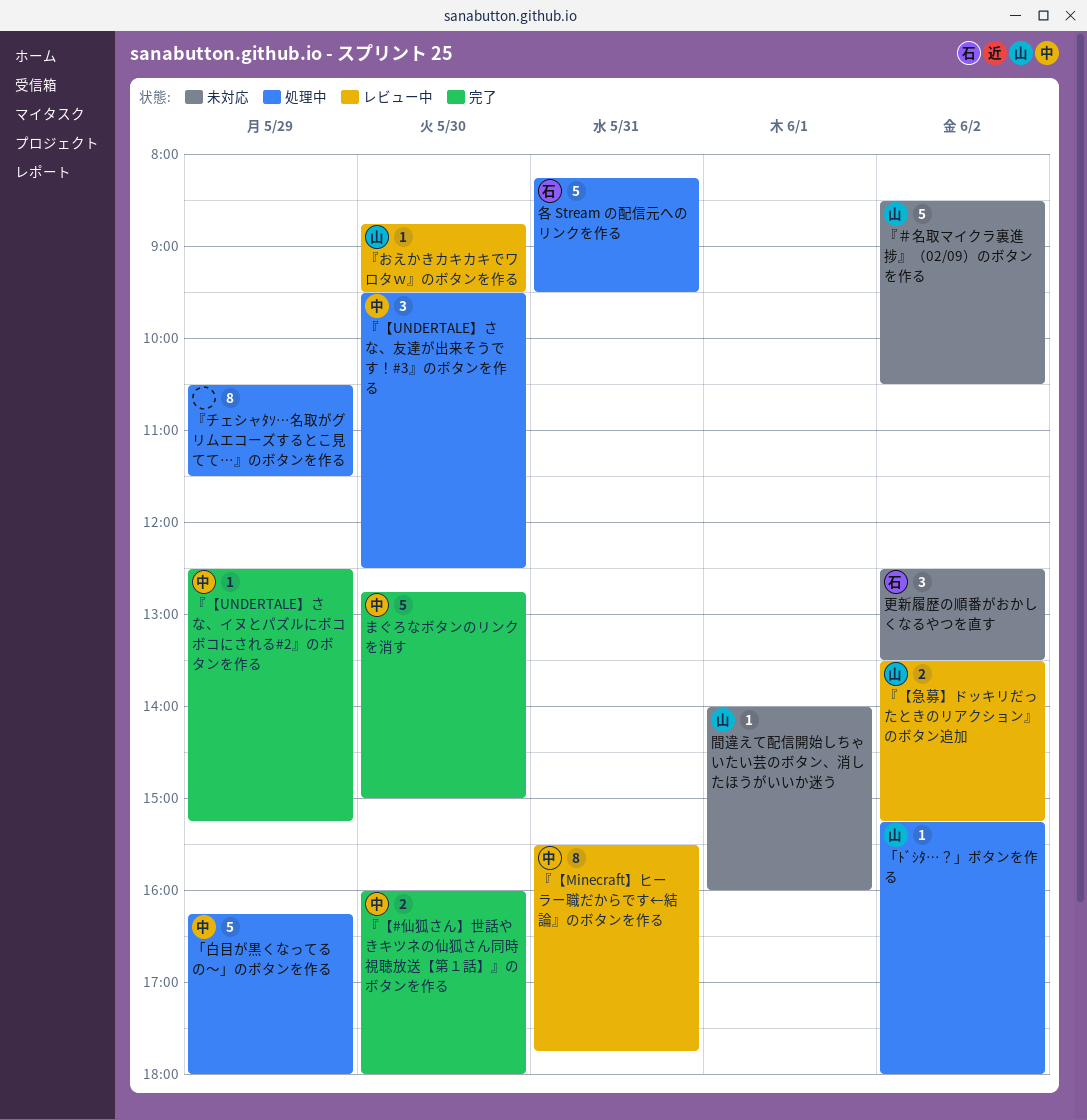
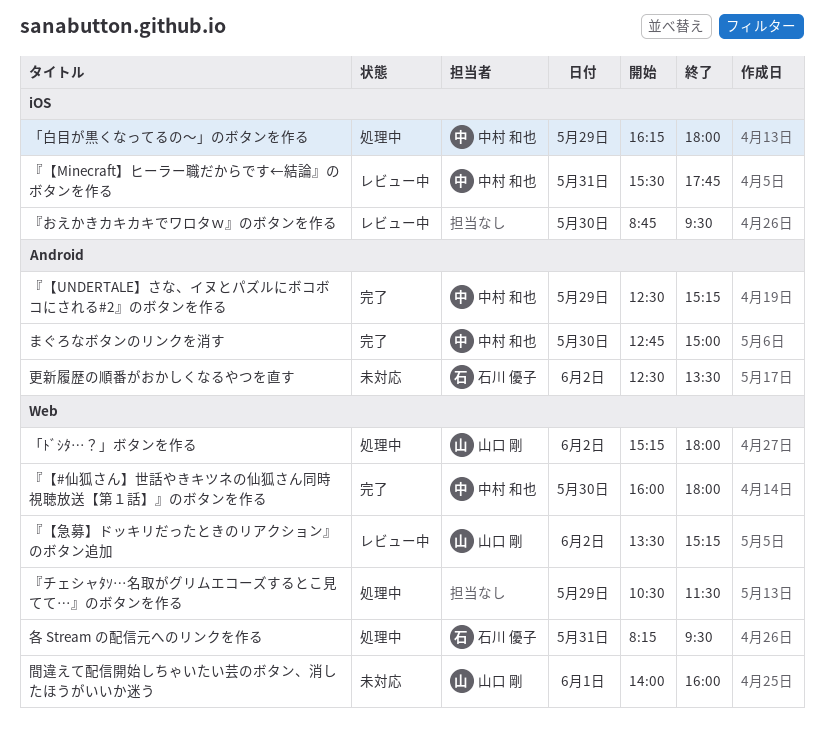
『【UNDERTALE】さな、友達が出来そうです！#3』のボタンを作る: present -> none
『おえかきカキカキでワロタｗ』のボタンを作る, owner: 山口 剛 -> none
『＃名取マイクラ裏進捗』（02/09）のボタンを作る: present -> none

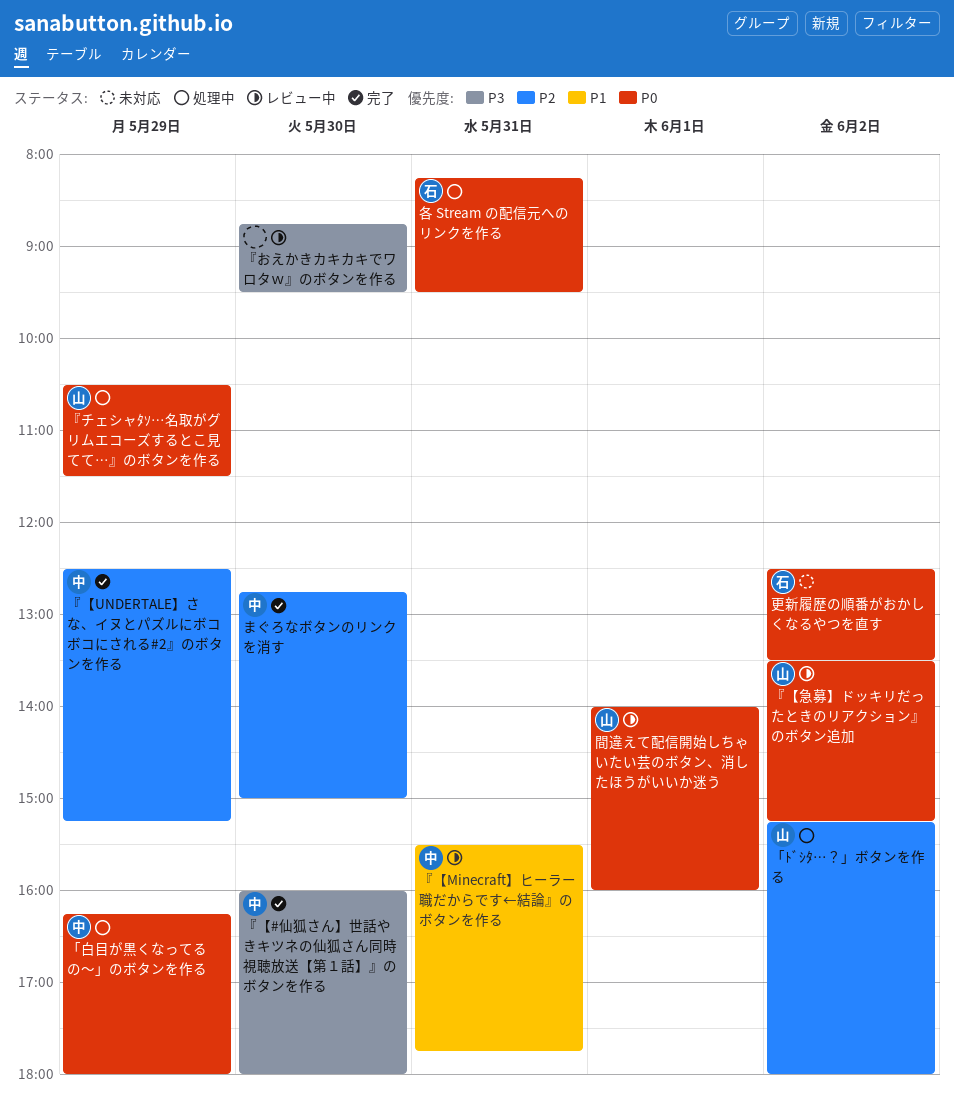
『チェシャﾀｿ…名取がグリムエコーズするとこ見てて…』のボタンを作る, owner: none -> 山口 剛
間違えて配信開始しちゃいたい芸のボタン、消したほうがいいか迷う, status: 未対応 -> レビュー中

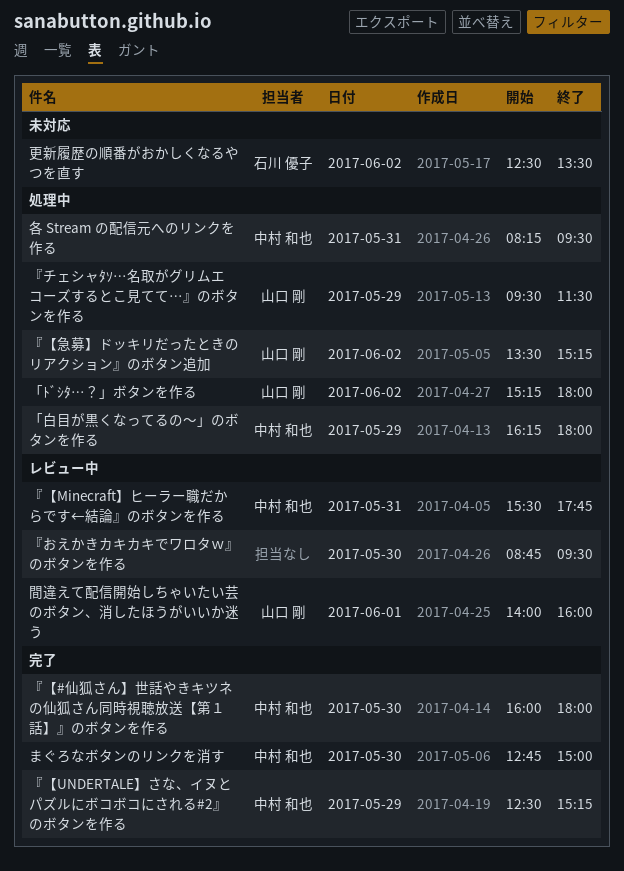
『【急募】ドッキリだったときのリアクション』のボタン追加, status: レビュー中 -> 処理中
『チェシャﾀｿ…名取がグリムエコーズするとこ見てて…』のボタンを作る, begins: 10:30 -> 09:30
各 Stream の配信元へのリンクを作る, owner: 石川 優子 -> 中村 和也

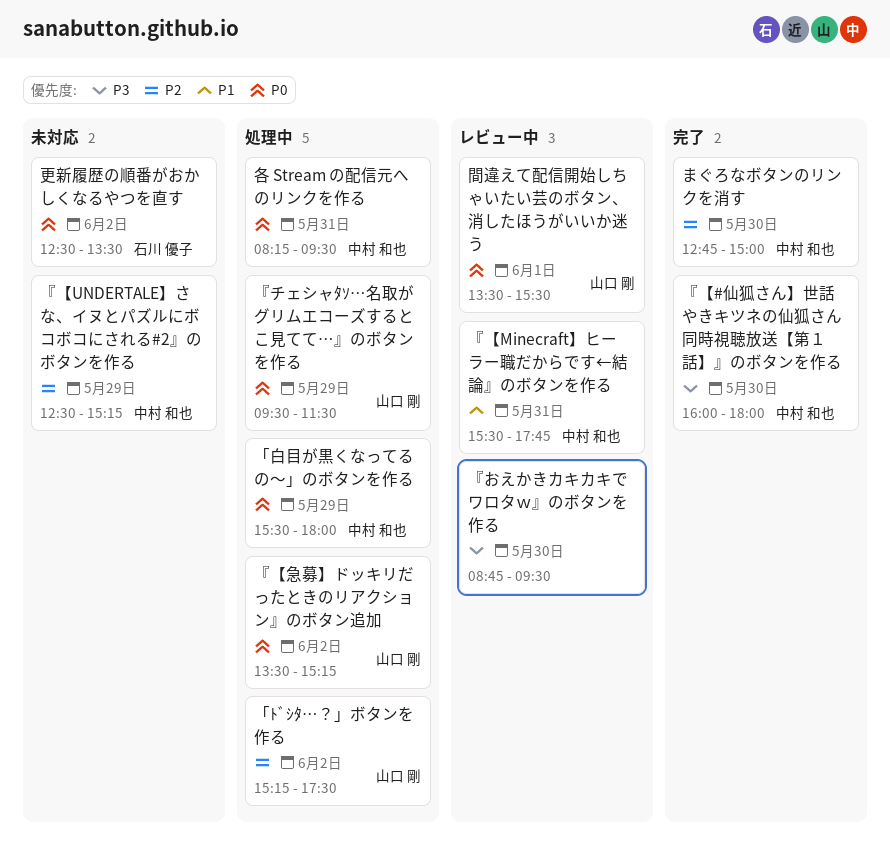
「白目が黒くなってるの〜」のボタンを作る, begins: 16:15 -> 15:30
「ﾄﾞｼﾀ…？」ボタンを作る, ends: 18:00 -> 17:30
『【UNDERTALE】さな、イヌとパズルにボコボコにされる#2』のボタンを作る, status: 完了 -> 未対応
間違えて配信開始しちゃいたい芸のボタン、消したほうがいいか迷う, begins: 14:00 -> 13:30
間違えて配信開始しちゃいたい芸のボタン、消したほうがいいか迷う, ends: 16:00 -> 15:30

